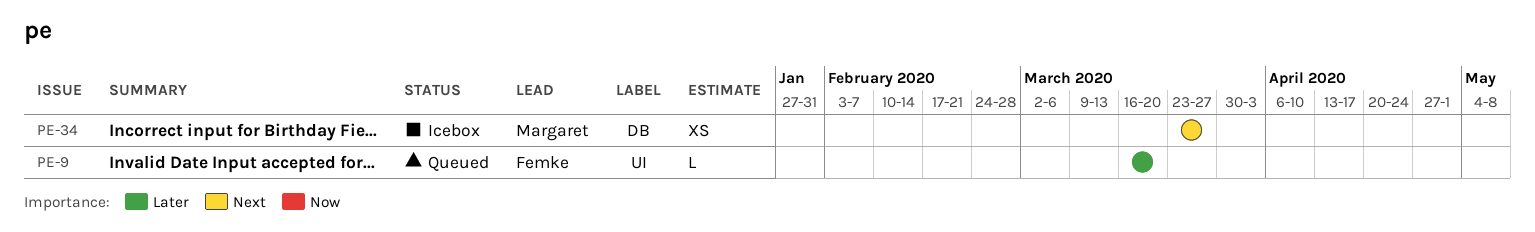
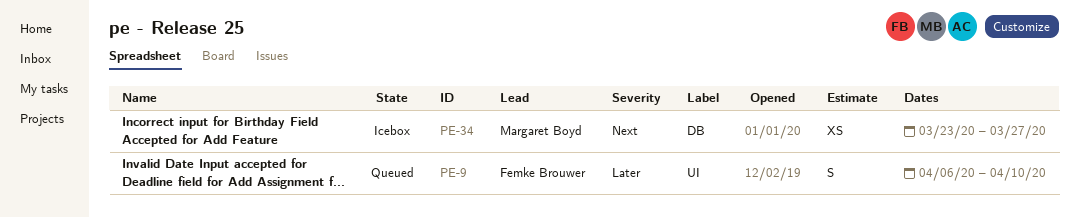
PE-9, estimate: L -> S
PE-9, start: Mar 16 -> Apr 6
PE-9, due: Mar 20 -> Apr 10

